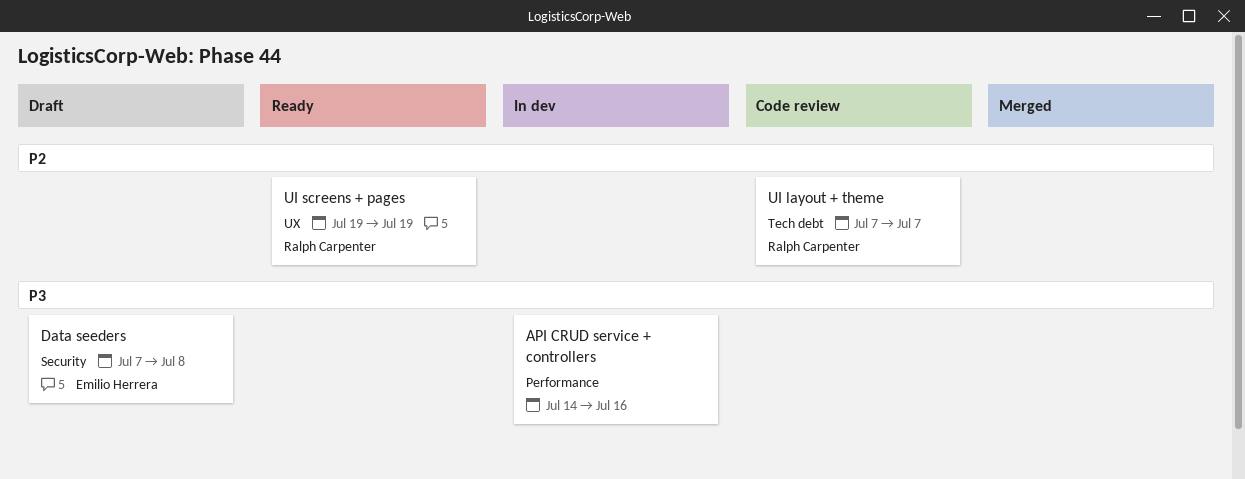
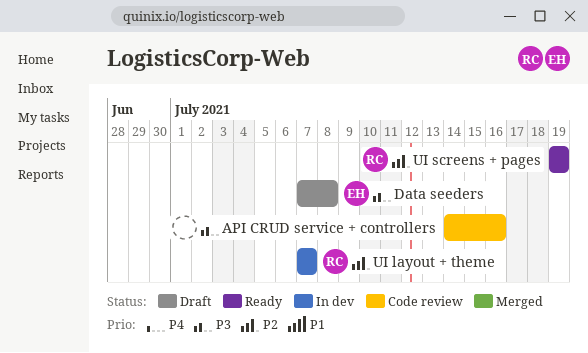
API CRUD service + controllers, status: In dev -> Code review
UI layout + theme, status: Code review -> In dev

